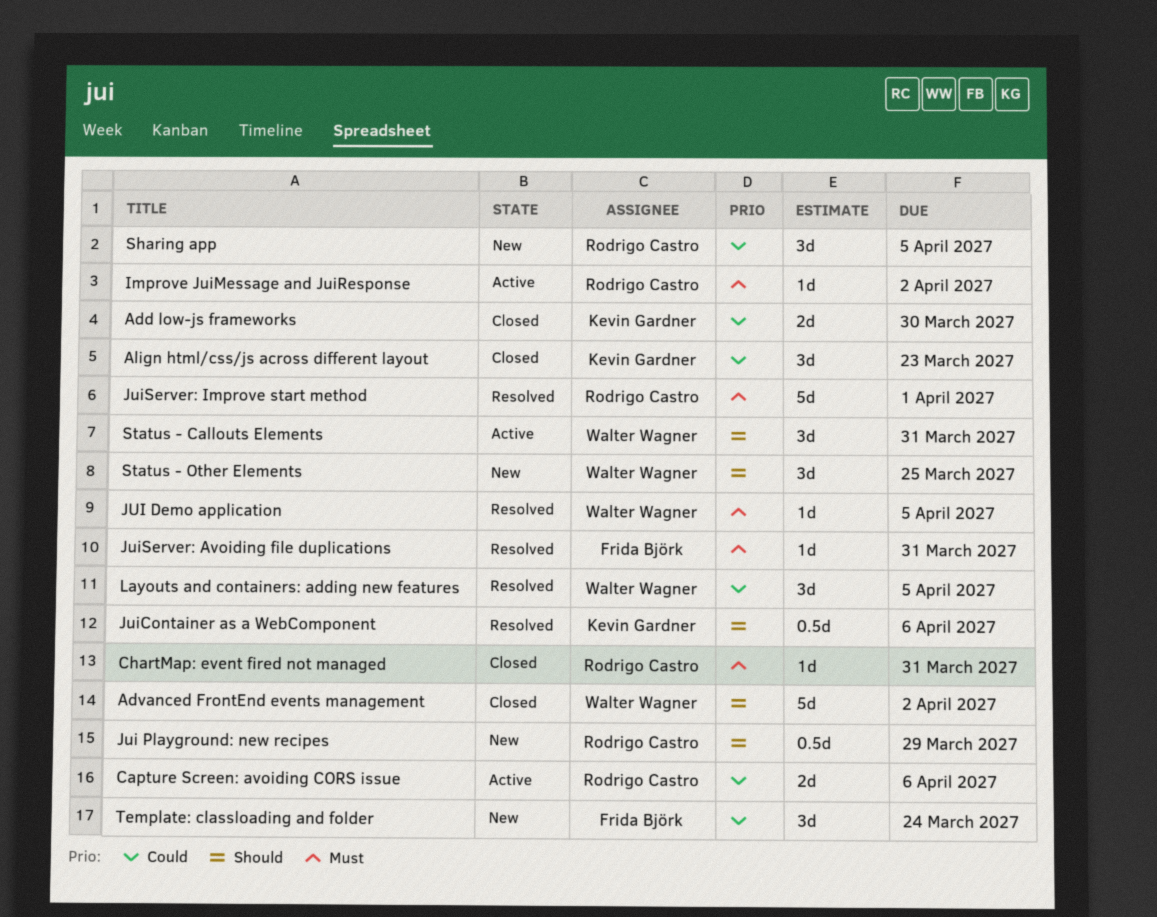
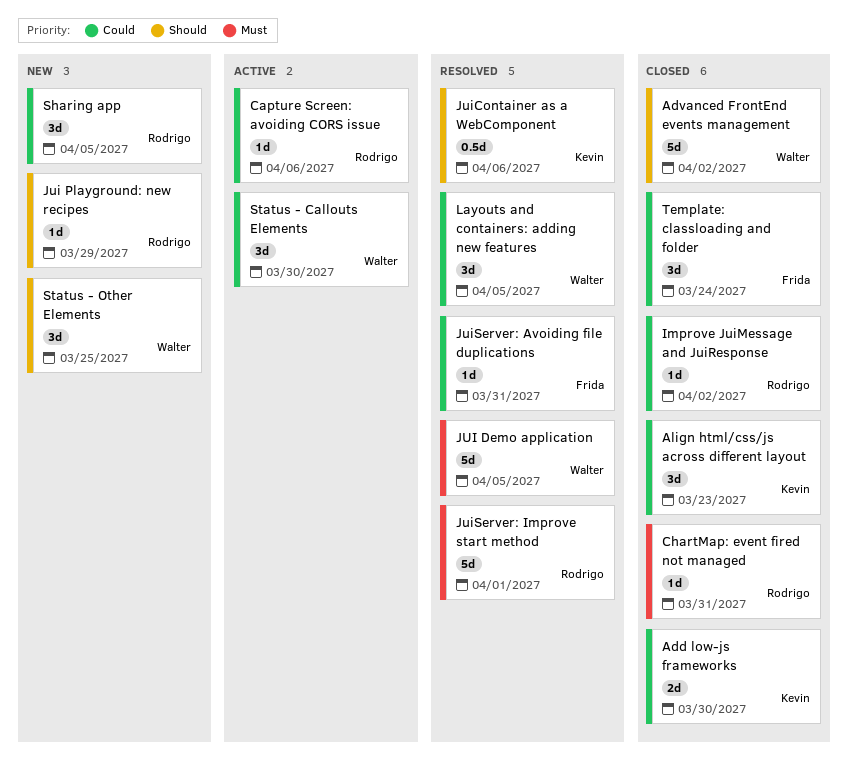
Capture Screen: avoiding CORS issue, estimate: 2d -> 1d
Improve JuiMessage and JuiResponse, status: Active -> Closed
Improve JuiMessage and JuiResponse, priority: Must -> Could
JUI Demo application, estimate: 1d -> 5d
Jui Playground: new recipes, estimate: 0.5d -> 1d
JuiServer: Avoiding file duplications, priority: Must -> Could
Status - Callouts Elements, priority: Should -> Could
Status - Callouts Elements, due: Mar 31 -> Mar 30
Template: classloading and folder, status: New -> Closed

